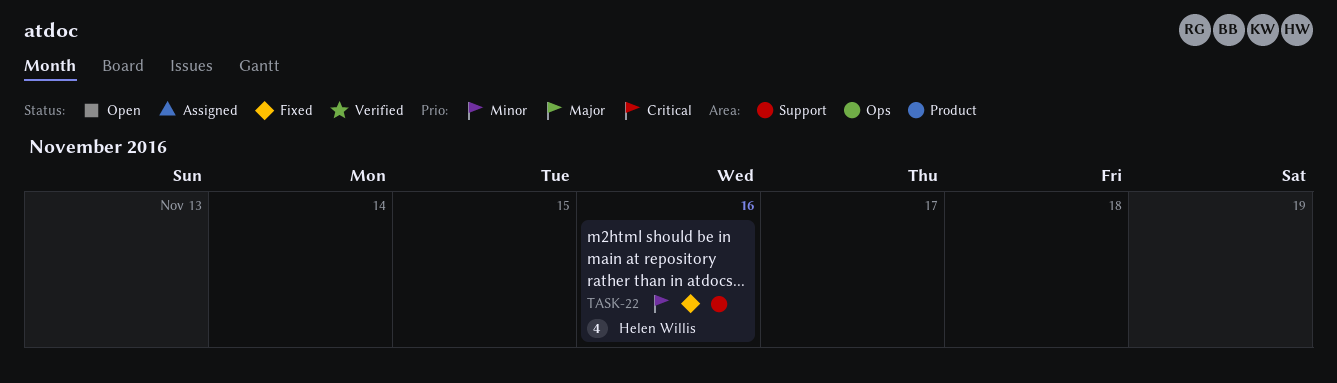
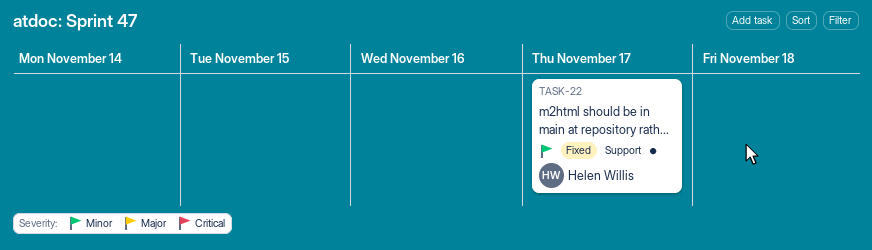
TASK-22, estimate: 4 -> 1
TASK-22, due: Nov 16 -> Nov 17

